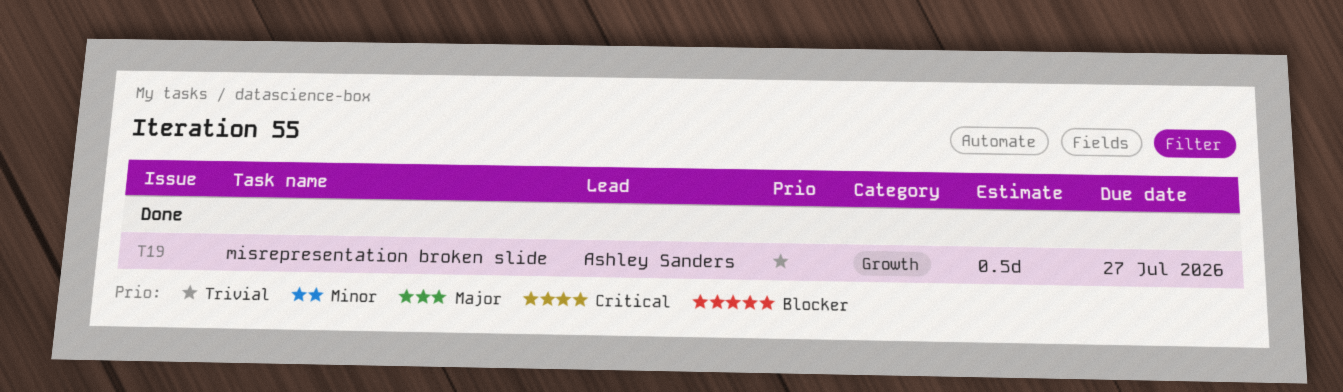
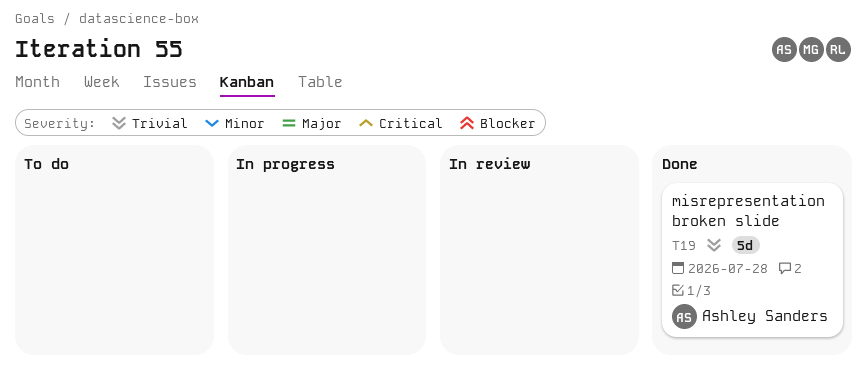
T19, estimate: 0.5d -> 5d
T19, due: Jul 27 -> Jul 28

